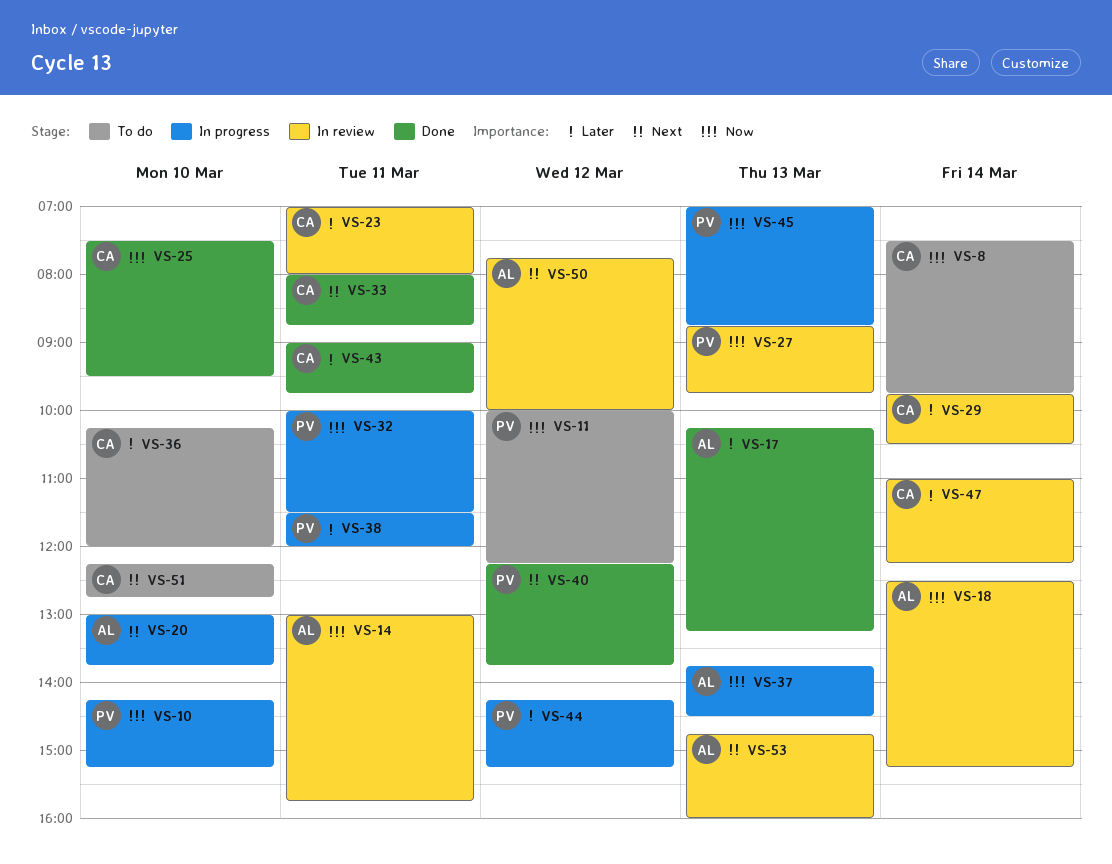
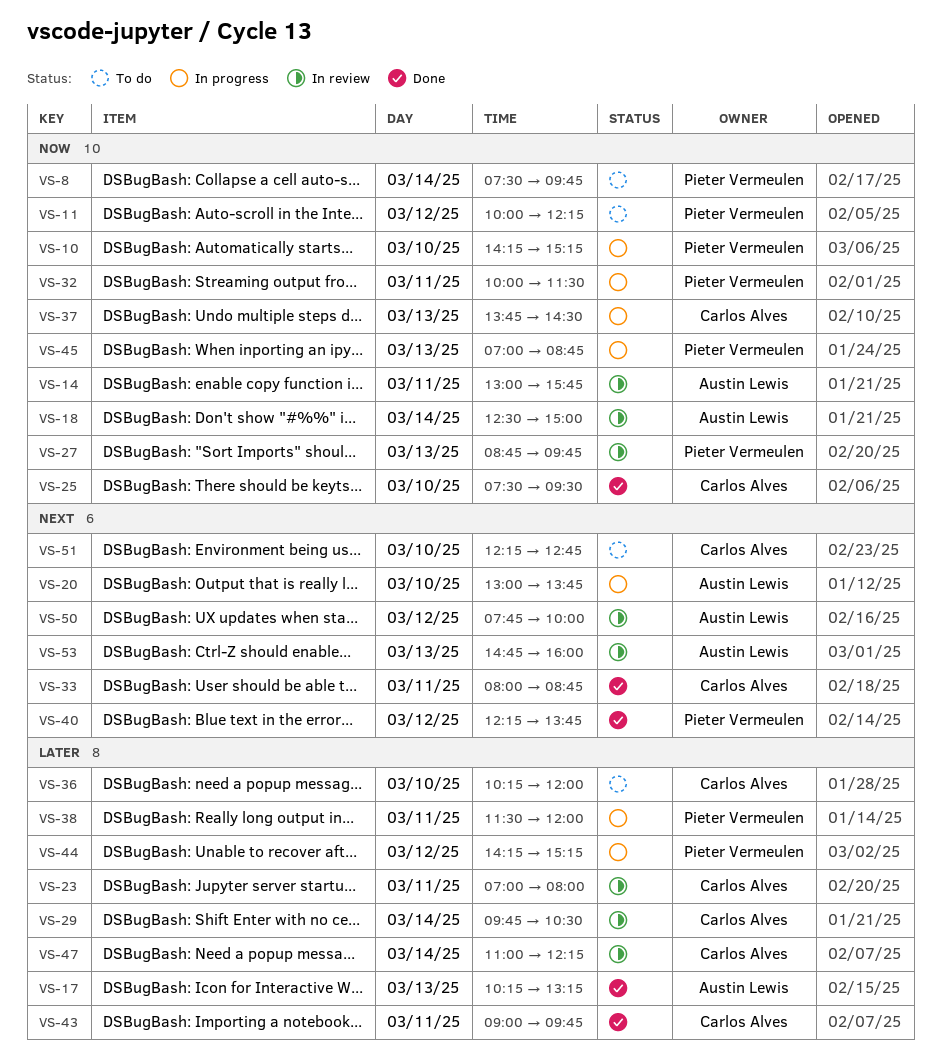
VS-8, owner: Carlos Alves -> Pieter Vermeulen
VS-18, ends: 15:15 -> 15:00
VS-37, owner: Austin Lewis -> Carlos Alves

